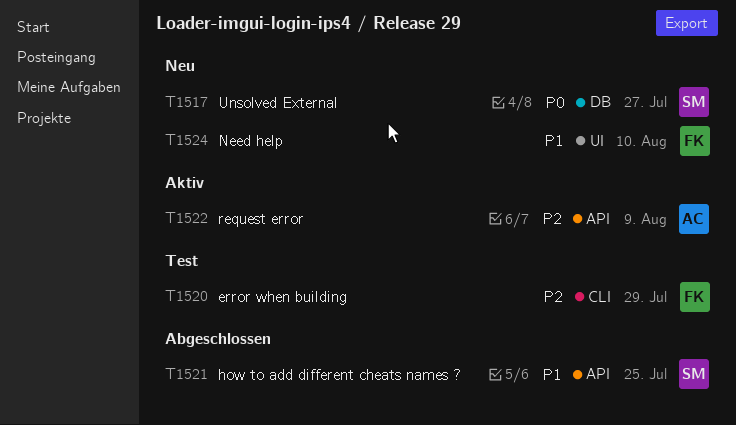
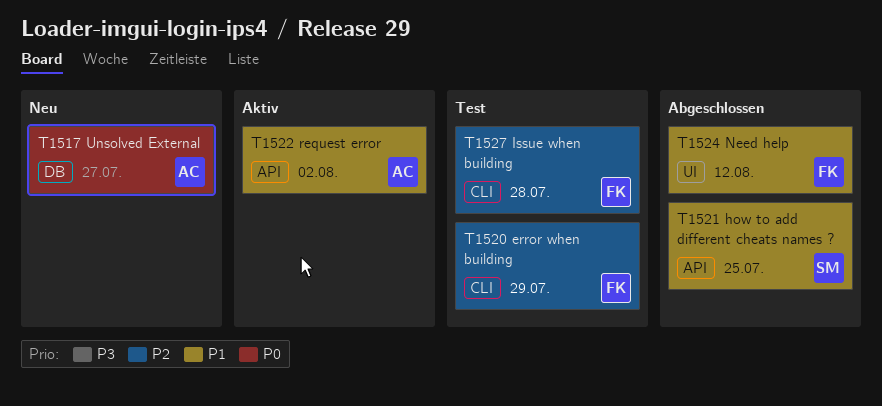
T1517, owner: SM -> AC
T1522, priority: P2 -> P1
T1522, due: Aug 9 -> Aug 2
T1524, status: Neu -> Abgeschlossen
T1524, due: Aug 10 -> Aug 12
T1527: none -> present

